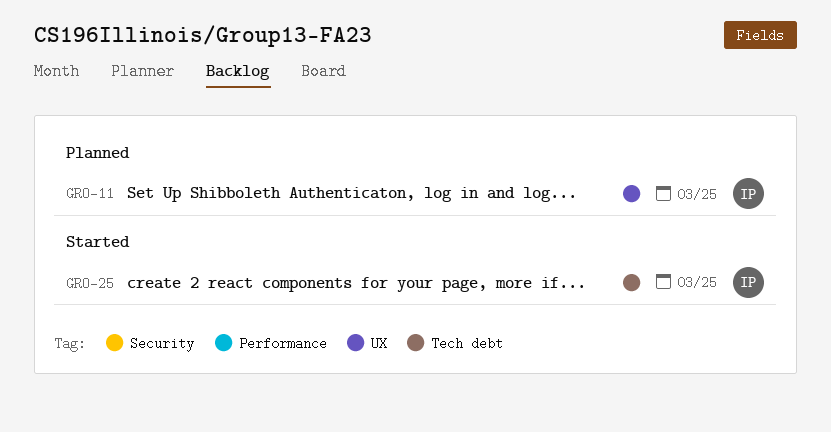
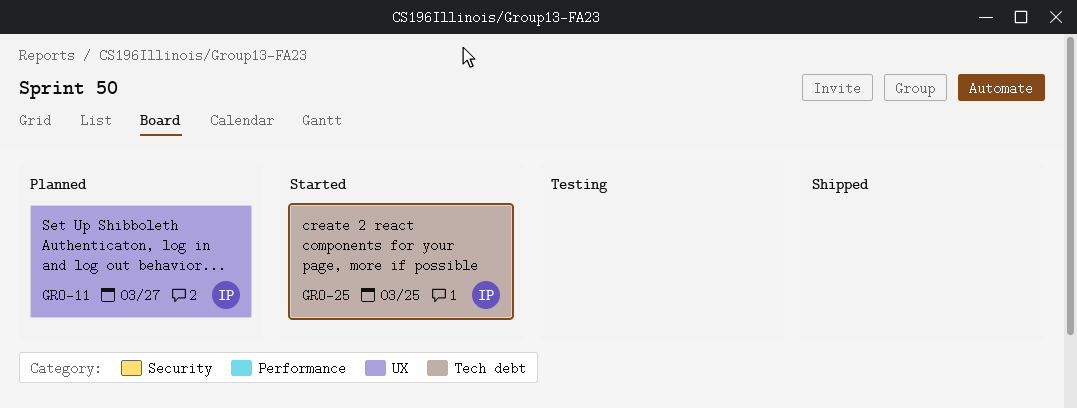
GRO-11, due: Mar 25 -> Mar 27

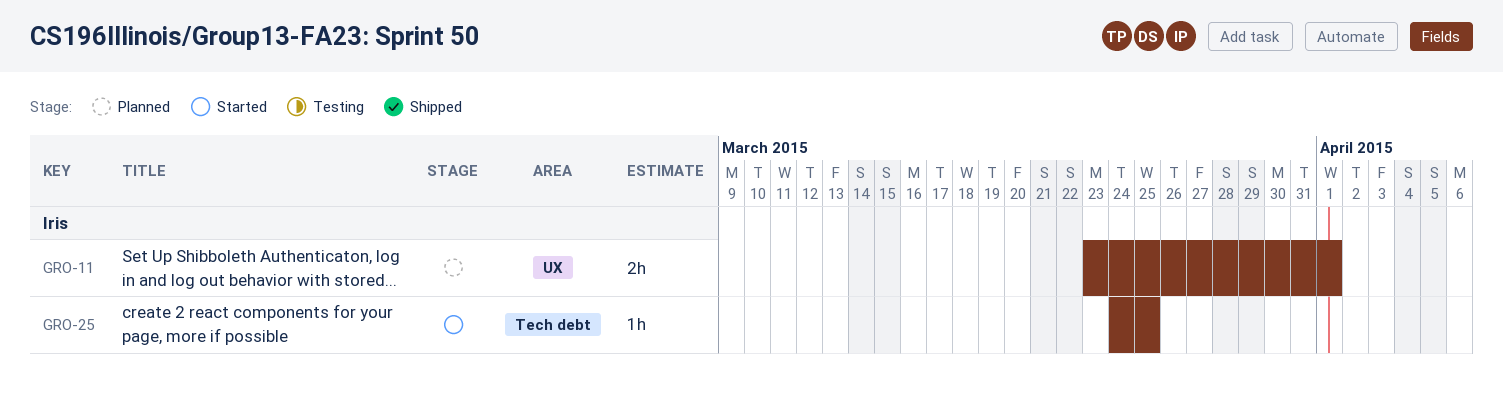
GRO-11, due: Mar 27 -> Apr 1

